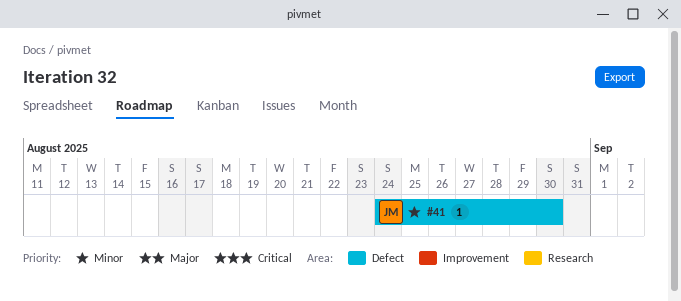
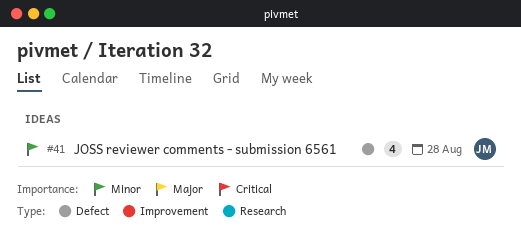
#41, estimate: 1 -> 4
#41, due: Aug 30 -> Aug 28

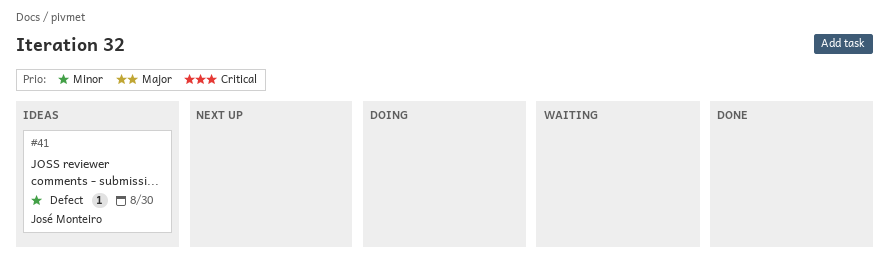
#41, estimate: 4 -> 1
#41, due: Aug 28 -> Aug 30

